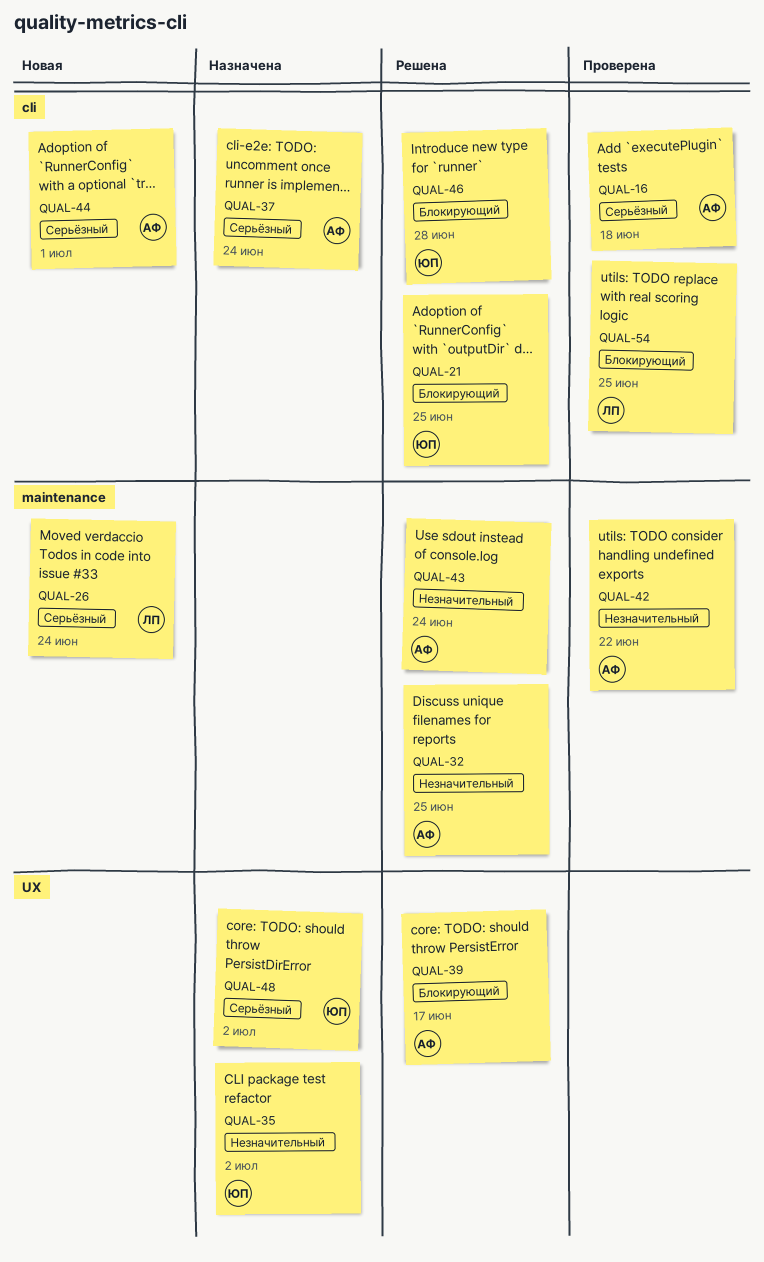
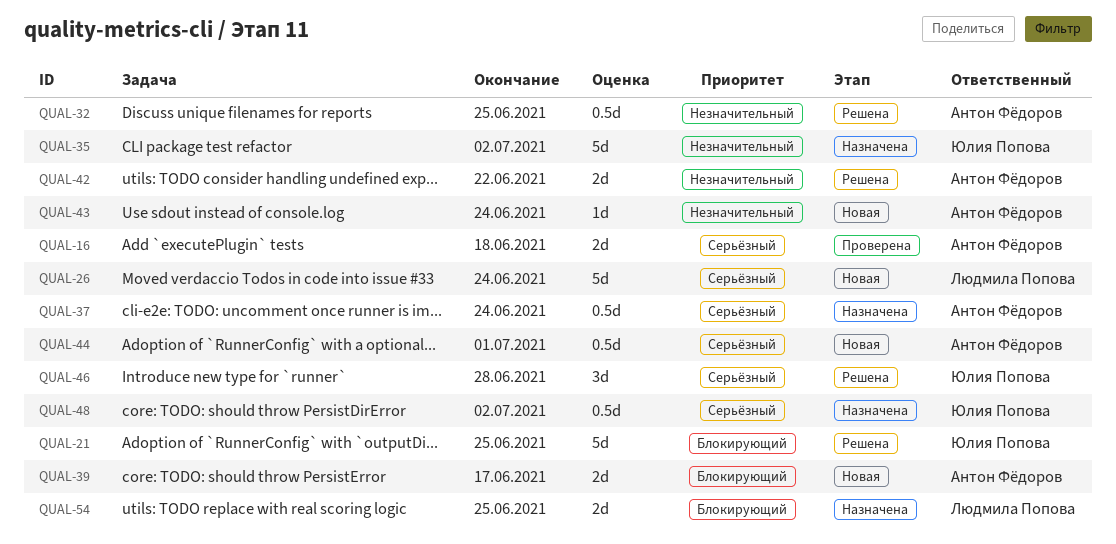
QUAL-39, status: Решена -> Новая
QUAL-42, status: Проверена -> Решена
QUAL-43, status: Решена -> Новая
QUAL-46, priority: Блокирующий -> Серьёзный
QUAL-54, status: Проверена -> Назначена

